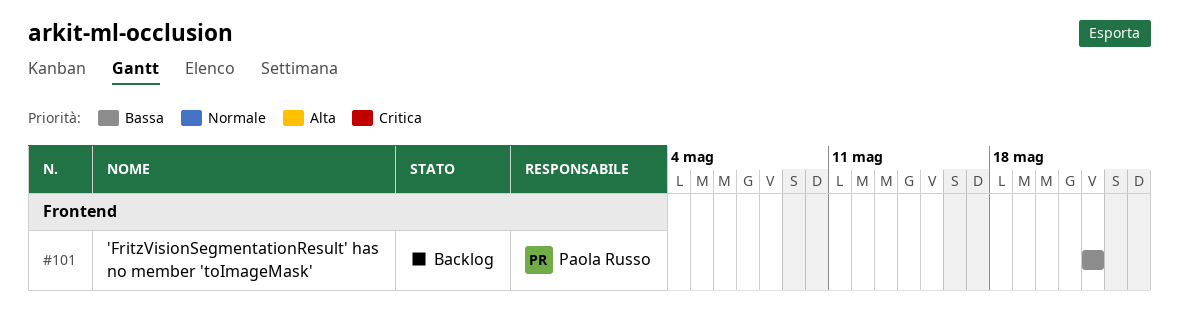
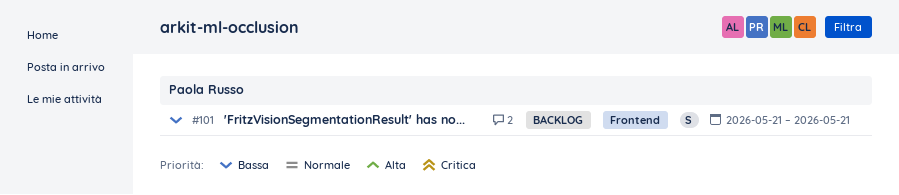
#101, start: May 22 -> May 21
#101, due: May 22 -> May 21

